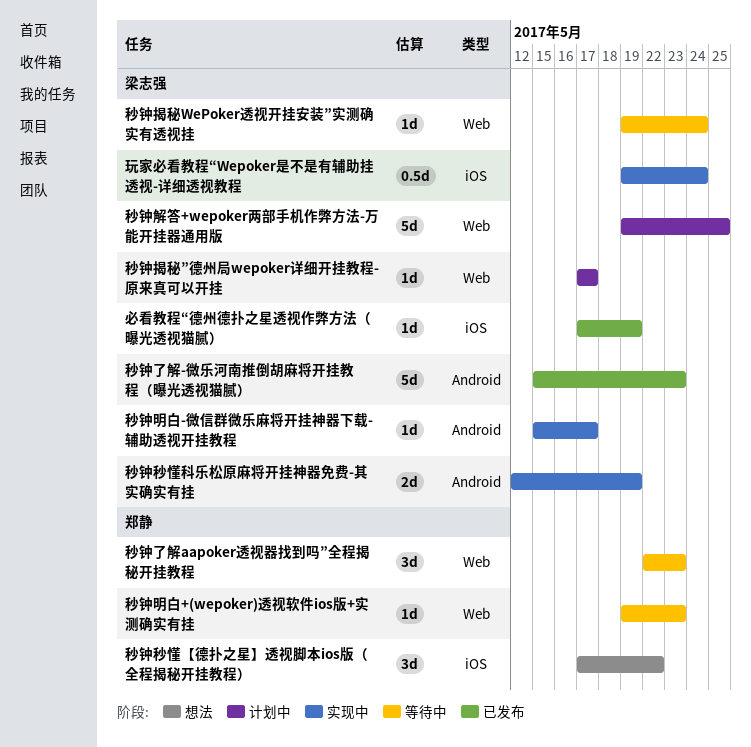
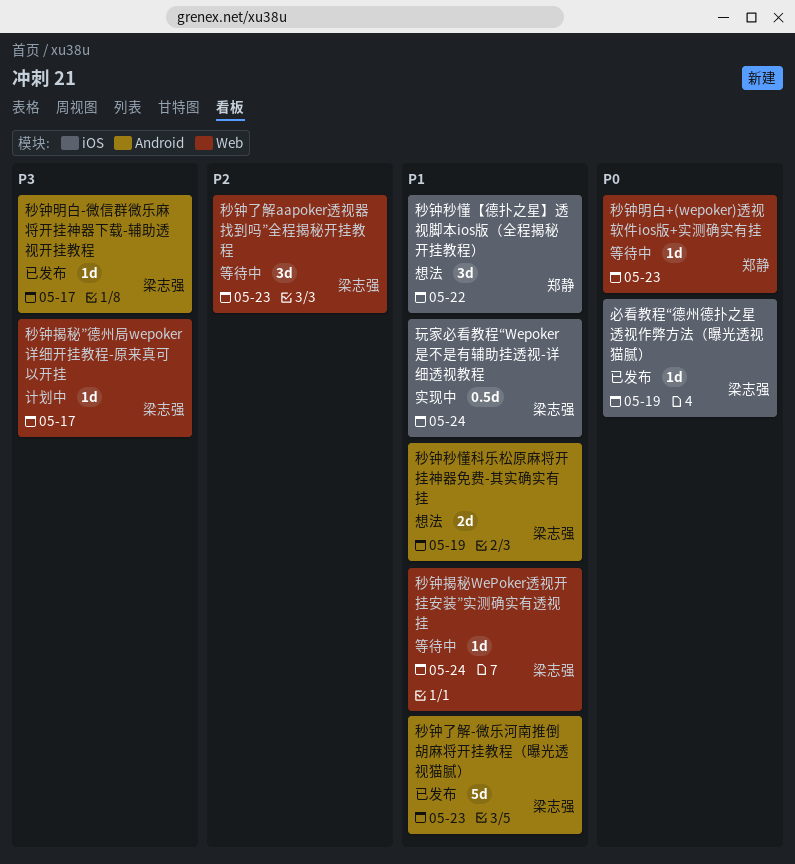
秒钟了解aapoker透视器找到吗”全程揭秘开挂教程, owner: 郑静 -> 梁志强
秒钟明白-微信群微乐麻将开挂神器下载-辅助透视开挂教程, status: 实现中 -> 已发布
秒钟秒懂科乐松原麻将开挂神器免费-其实确实有挂, status: 实现中 -> 想法
秒钟解答+wepoker两部手机作弊方法-万能开挂器通用版: present -> none

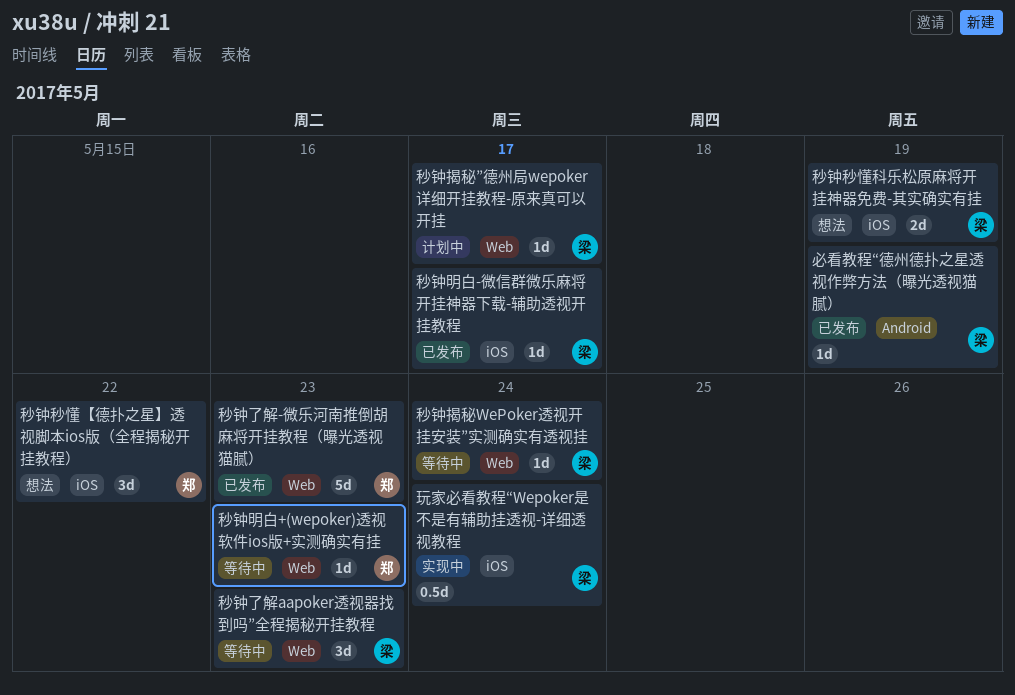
必看教程“德州德扑之星透视作弊方法（曝光透视猫腻）, label: iOS -> Android
秒钟了解-微乐河南推倒胡麻将开挂教程（曝光透视猫腻）, owner: 梁志强 -> 郑静
秒钟了解-微乐河南推倒胡麻将开挂教程（曝光透视猫腻）, label: Android -> Web
秒钟明白-微信群微乐麻将开挂神器下载-辅助透视开挂教程, label: Android -> iOS
秒钟秒懂科乐松原麻将开挂神器免费-其实确实有挂, label: Android -> iOS

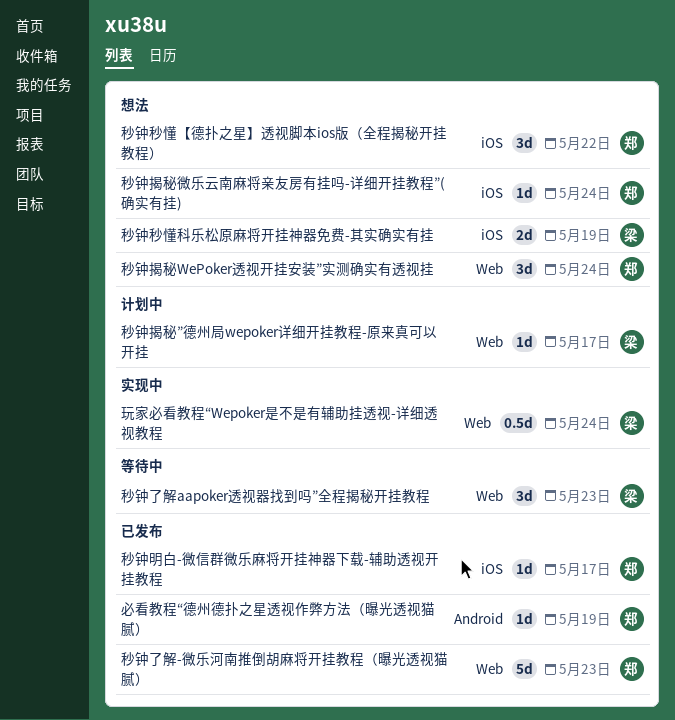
必看教程“德州德扑之星透视作弊方法（曝光透视猫腻）, owner: 梁 -> 郑
玩家必看教程“Wepoker是不是有辅助挂透视-详细透视教程, label: iOS -> Web
秒钟揭秘WePoker透视开挂安装”实测确实有透视挂, status: 等待中 -> 想法
秒钟揭秘WePoker透视开挂安装”实测确实有透视挂, owner: 梁 -> 郑
秒钟揭秘WePoker透视开挂安装”实测确实有透视挂, estimate: 1d -> 3d
秒钟揭秘微乐云南麻将亲友房有挂吗-详细开挂教程”(确实有挂): none -> present
秒钟明白+(wepoker)透视软件ios版+实测确实有挂: present -> none
秒钟明白-微信群微乐麻将开挂神器下载-辅助透视开挂教程, owner: 梁 -> 郑

